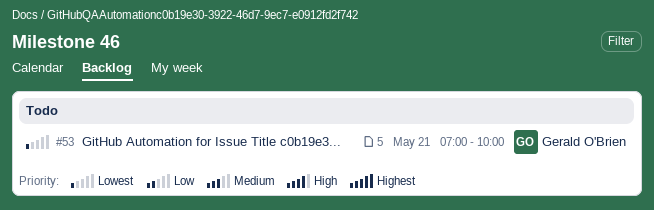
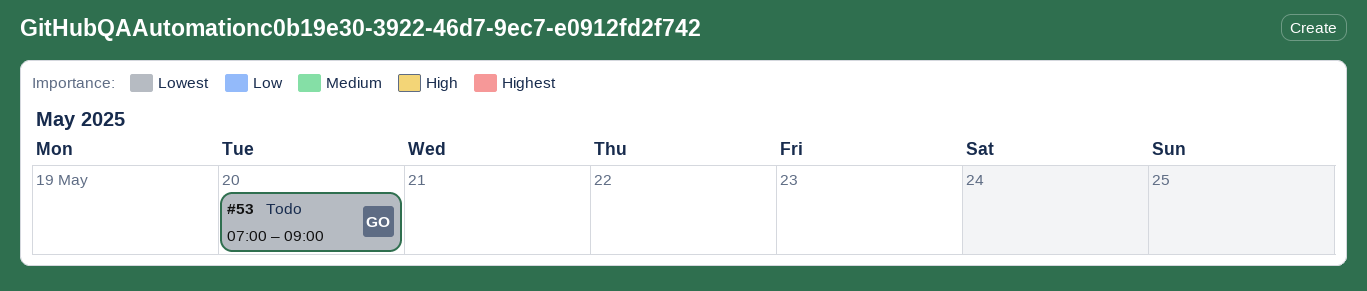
#53, day: May 21 -> May 20
#53, ends: 10:00 -> 09:00

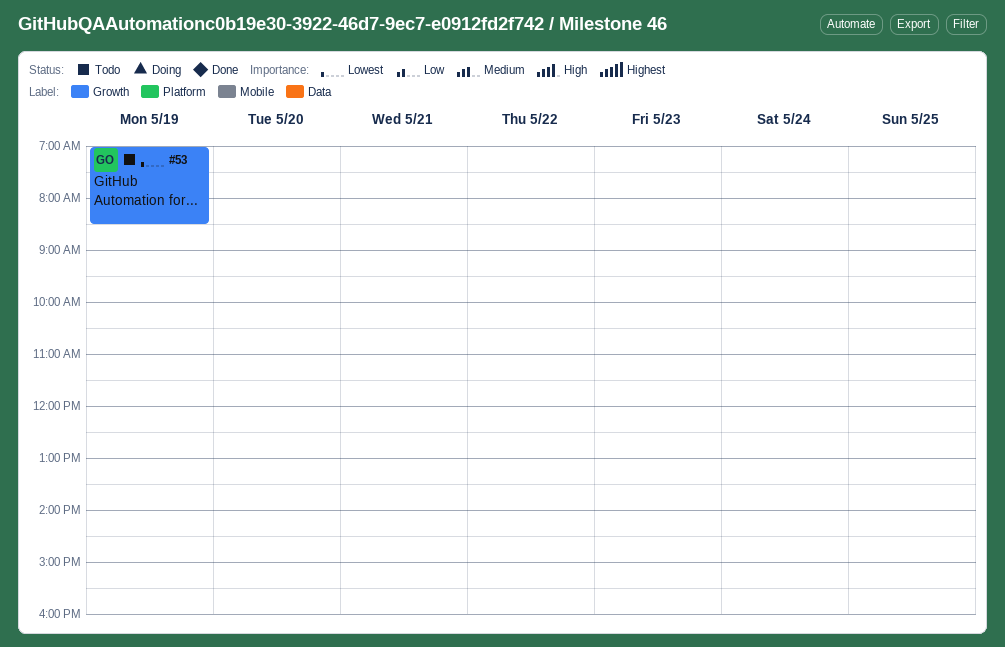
#53, day: May 20 -> May 19
#53, ends: 09:00 -> 08:30

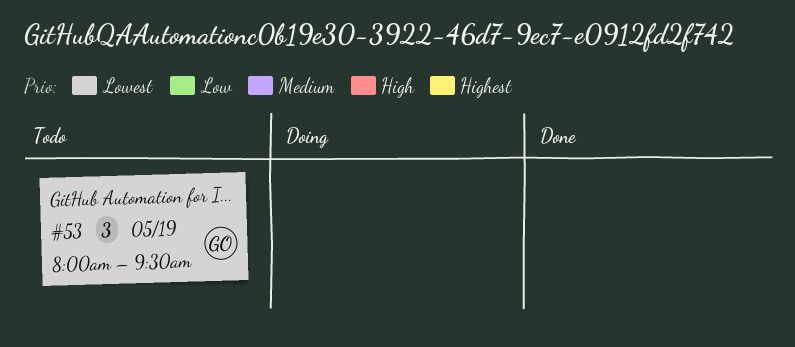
#53, begins: 07:00 -> 08:00
#53, ends: 08:30 -> 09:30

